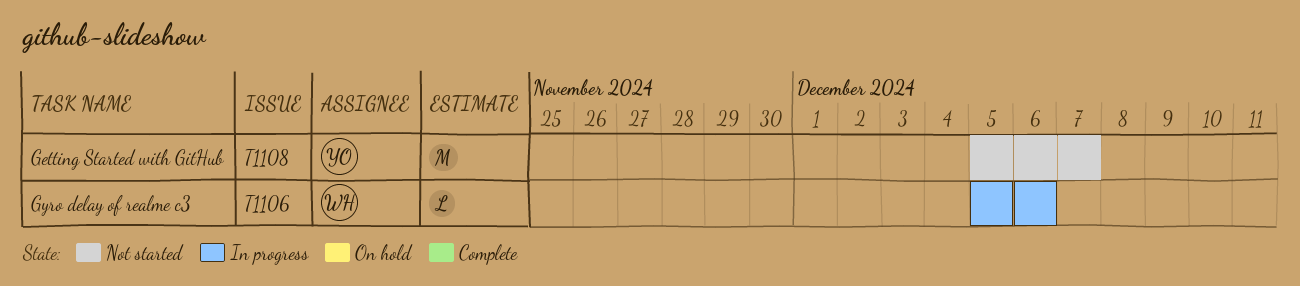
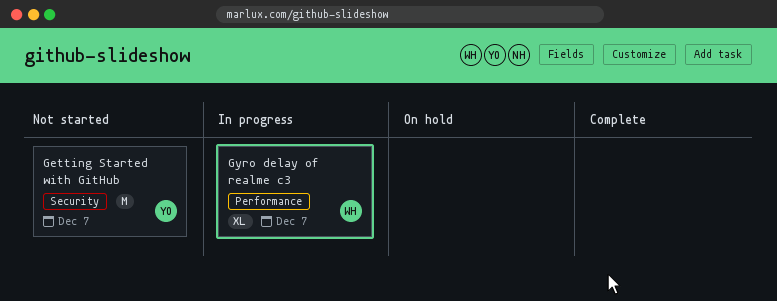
Gyro delay of realme c3, estimate: L -> XL
Gyro delay of realme c3, due: Dec 6 -> Dec 7

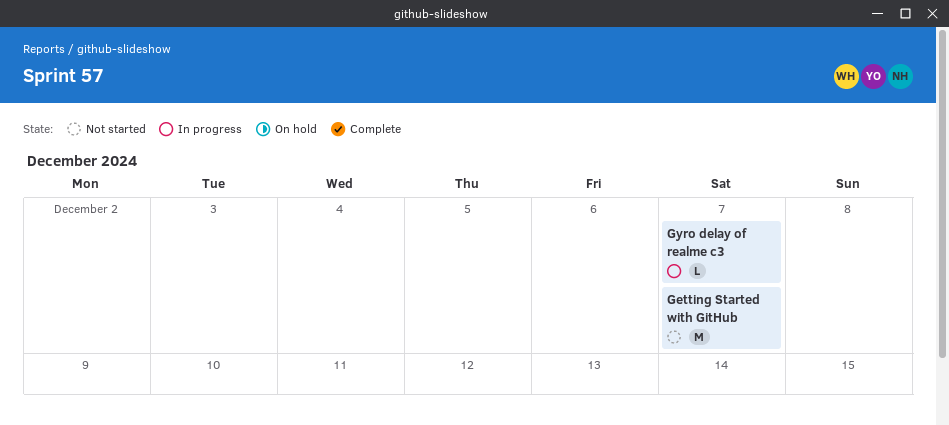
Gyro delay of realme c3, estimate: XL -> L

